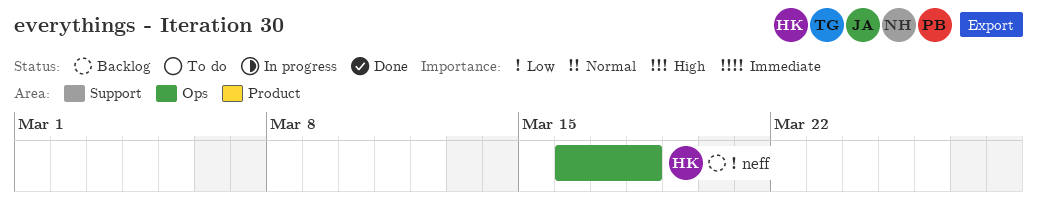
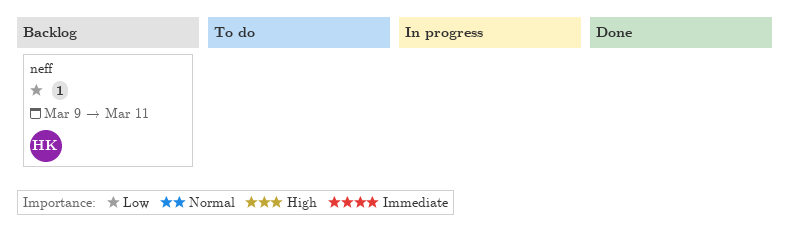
neff, start: Mar 16 -> Mar 9
neff, due: Mar 18 -> Mar 11

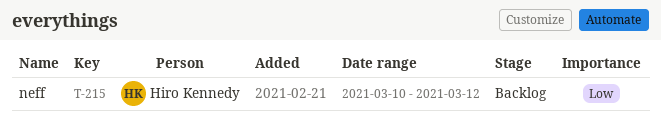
neff, start: Mar 9 -> Mar 10
neff, due: Mar 11 -> Mar 12

